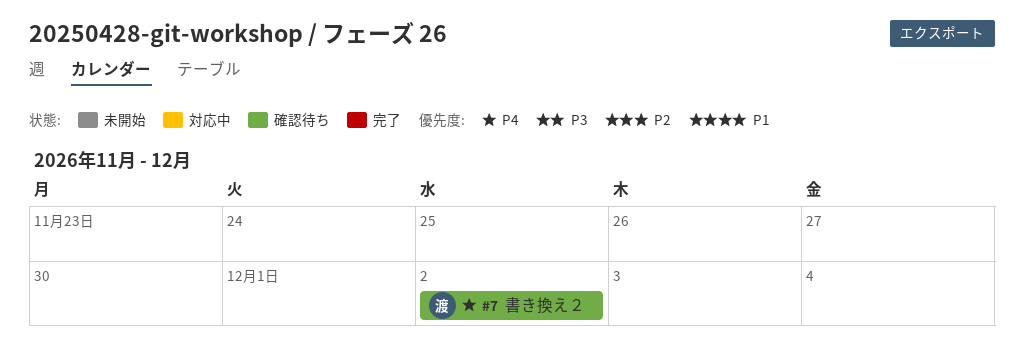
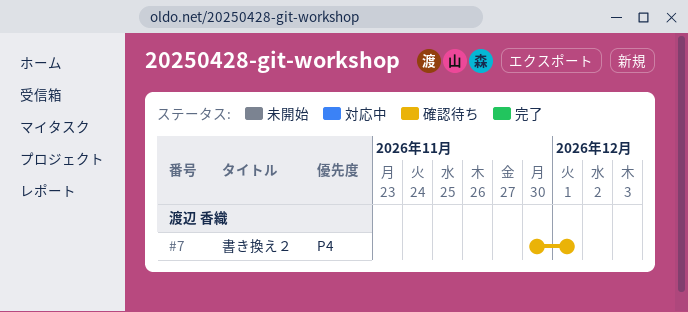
#7, start: Dec 2 -> Nov 30
#7, due: Dec 2 -> Dec 1

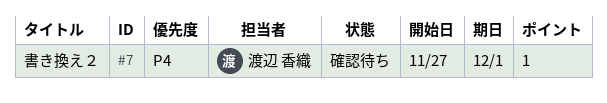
#7, start: Nov 30 -> Nov 27

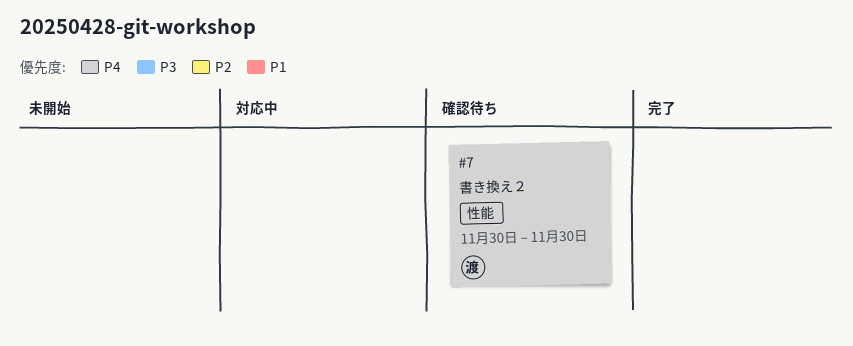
#7, start: Nov 27 -> Nov 30
#7, due: Dec 1 -> Nov 30

